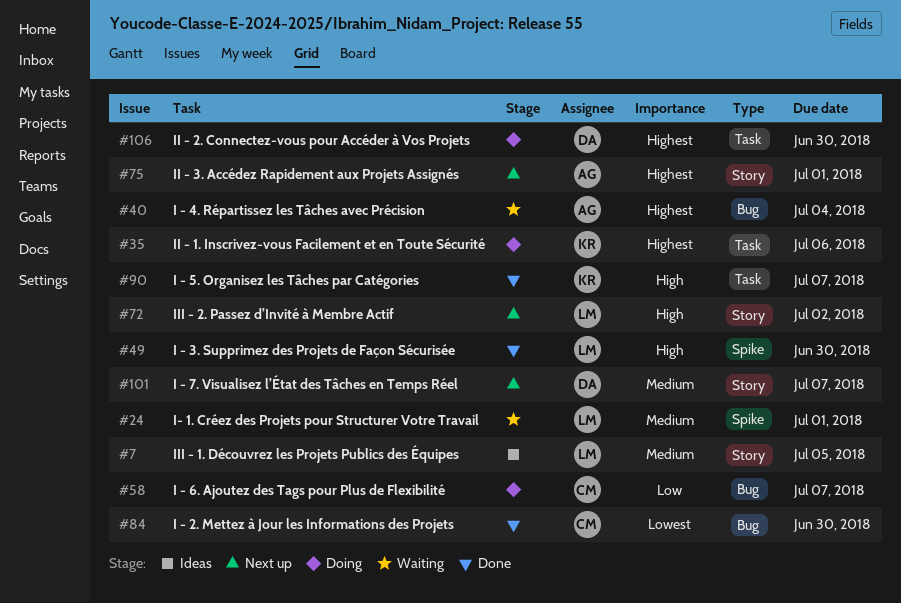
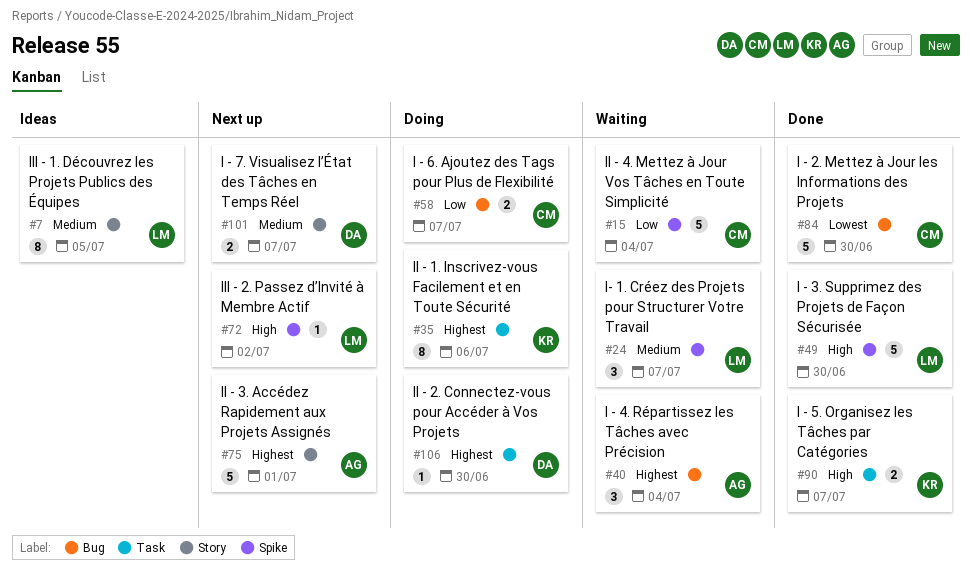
#15: none -> present
#24, due: Jul 1 -> Jul 7
#72, label: Story -> Spike

